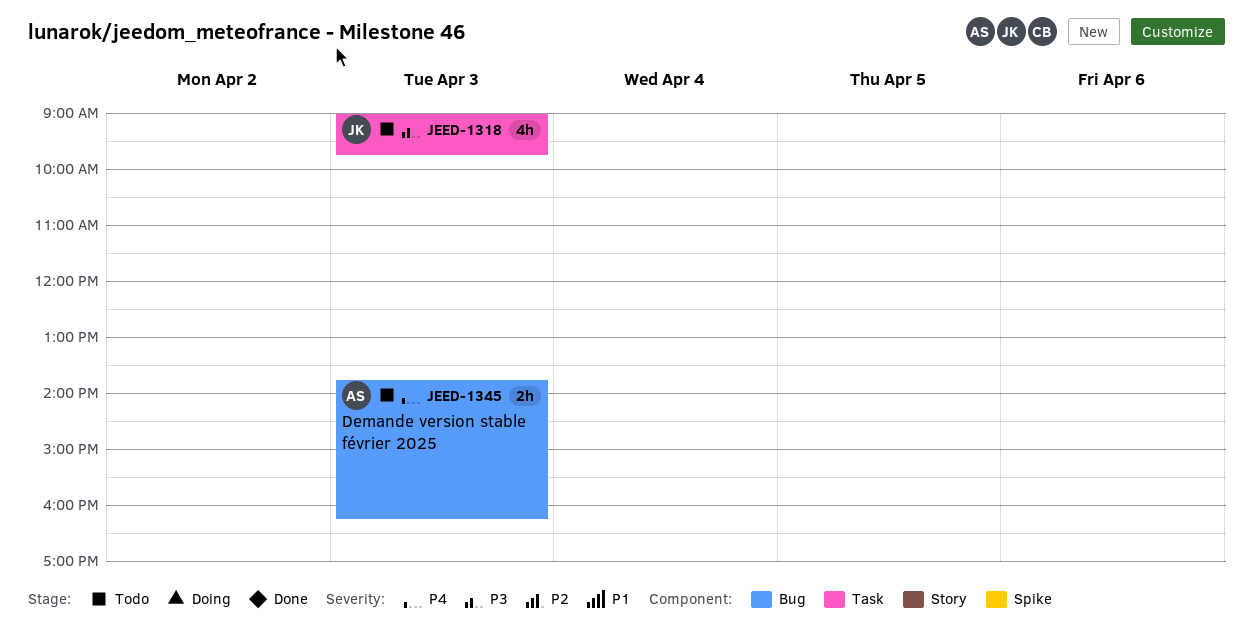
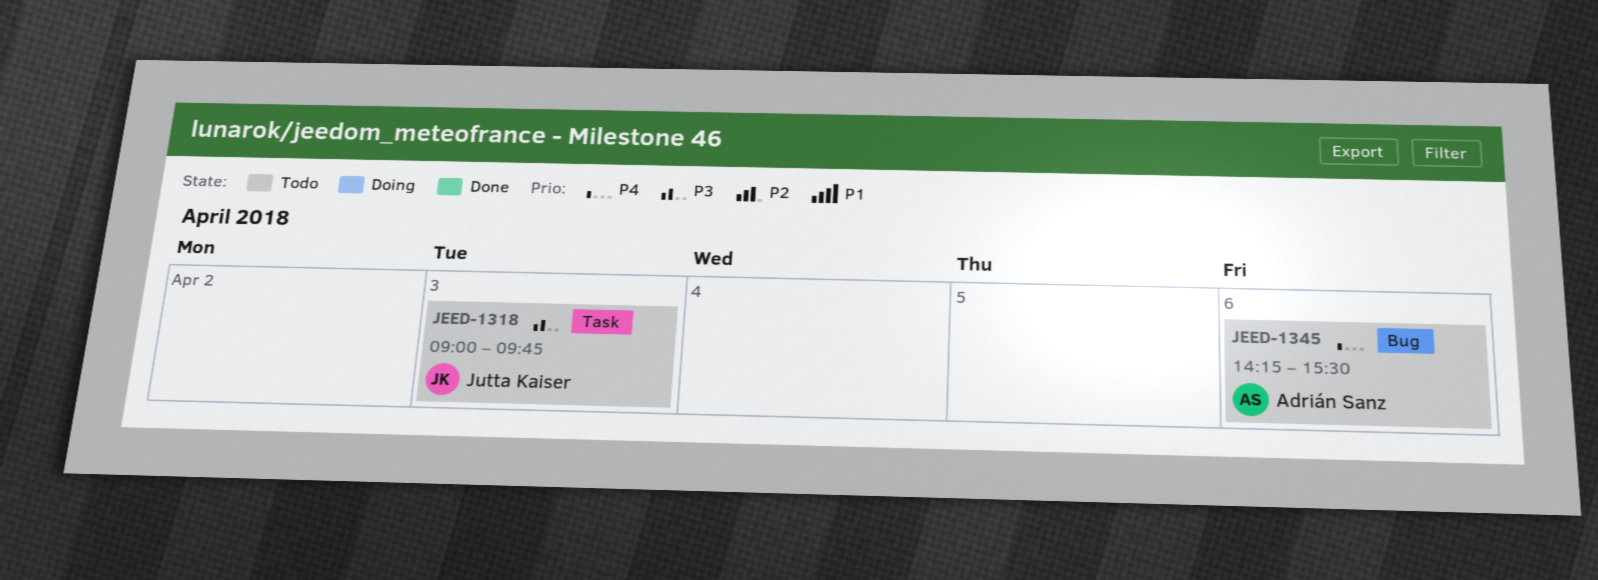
JEED-1345, day: Apr 3 -> Apr 6
JEED-1345, begins: 13:45 -> 14:15
JEED-1345, ends: 16:15 -> 15:30

